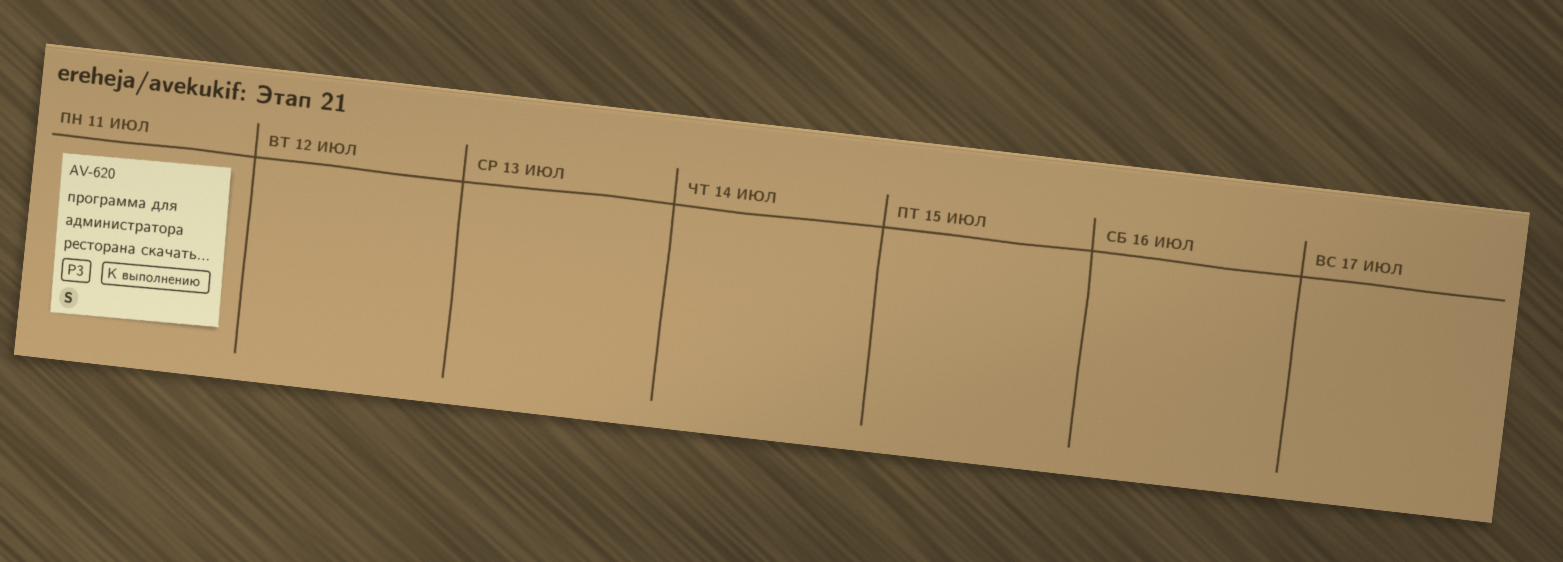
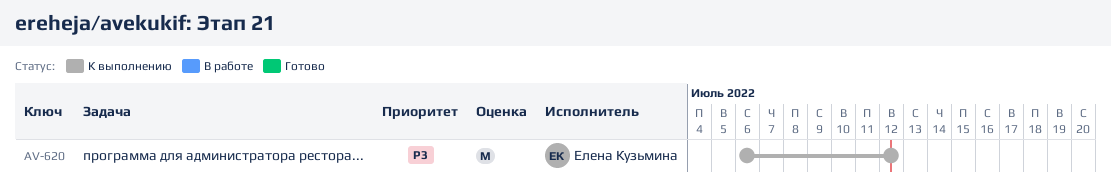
AV-620, estimate: S -> M
AV-620, due: Jul 11 -> Jul 12

